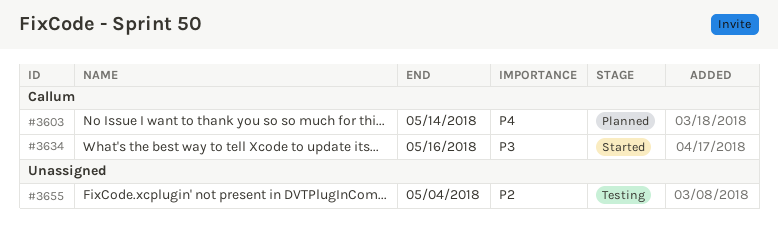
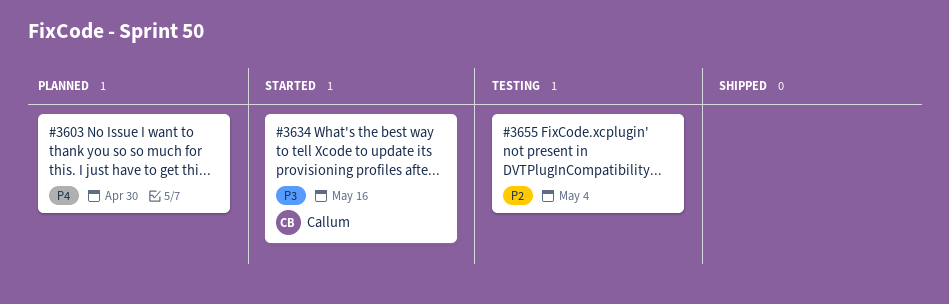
#3603, owner: Callum -> none
#3603, due: May 14 -> Apr 30

